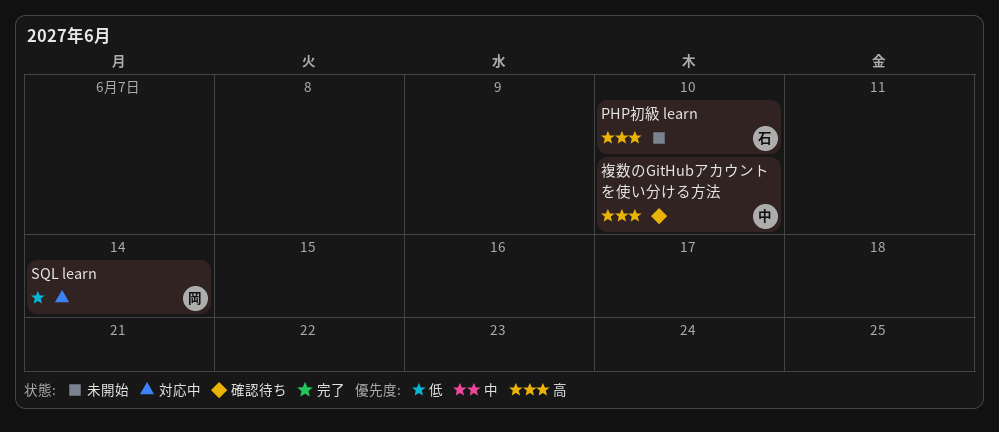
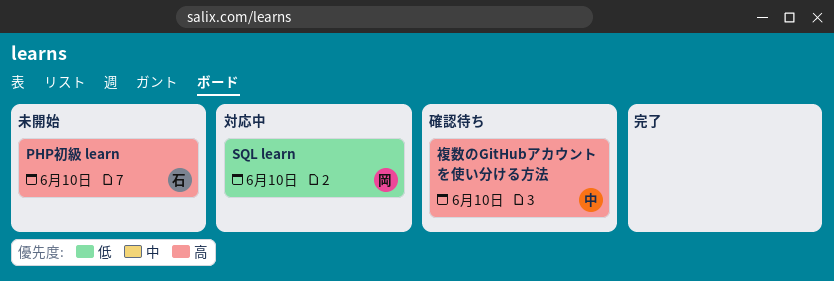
SQL learn, due: Jun 14 -> Jun 10

